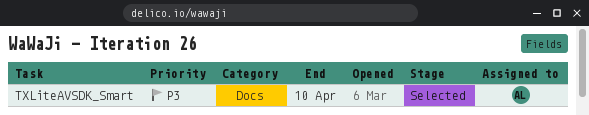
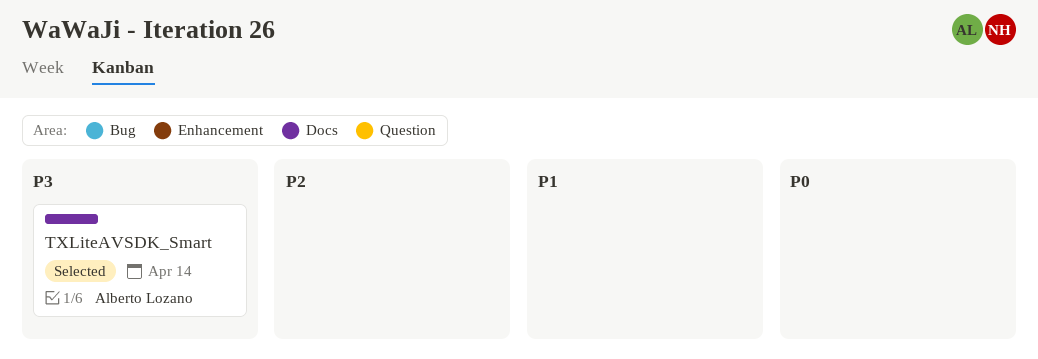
TXLiteAVSDK_Smart, due: Apr 10 -> Apr 14

